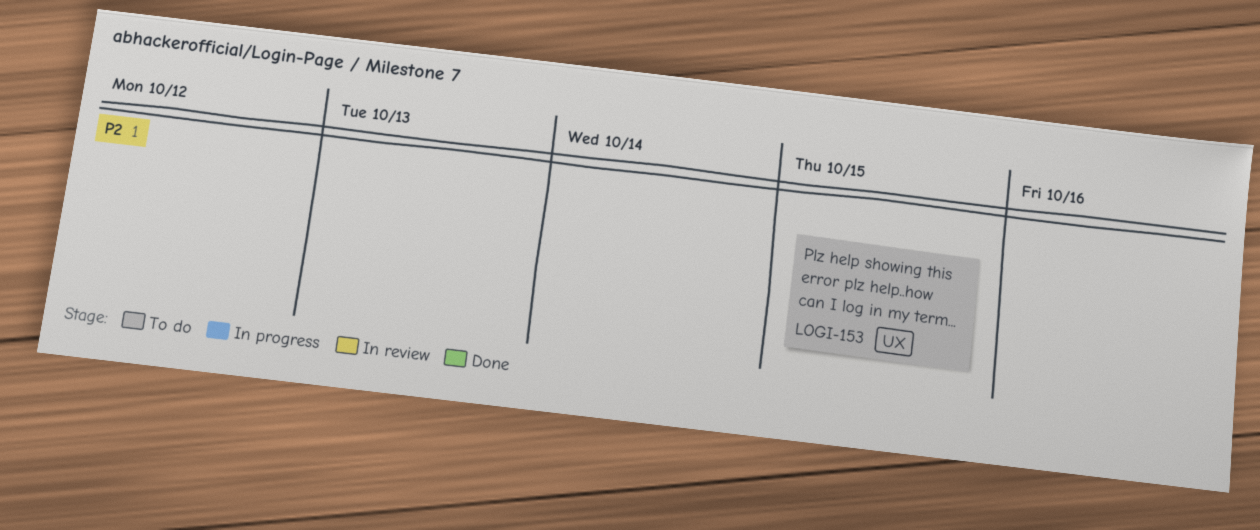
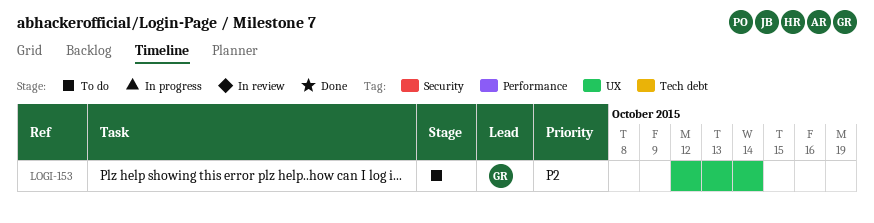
LOGI-153, due: Oct 15 -> Oct 14

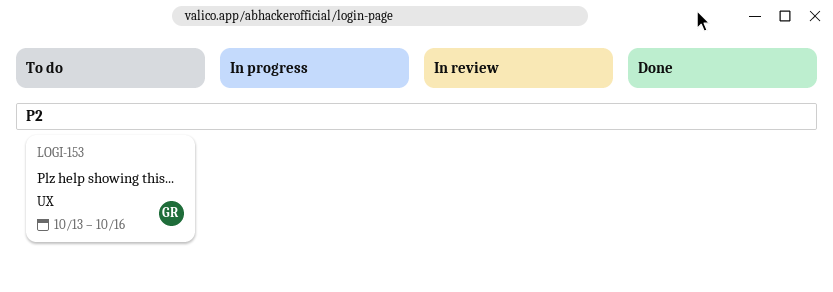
LOGI-153, start: Oct 12 -> Oct 13
LOGI-153, due: Oct 14 -> Oct 16

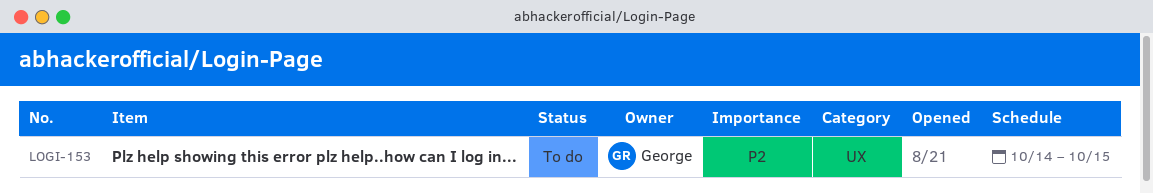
LOGI-153, start: Oct 13 -> Oct 14
LOGI-153, due: Oct 16 -> Oct 15

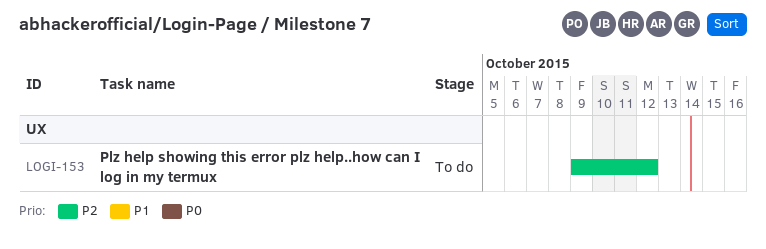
LOGI-153, start: Oct 14 -> Oct 9
LOGI-153, due: Oct 15 -> Oct 12

